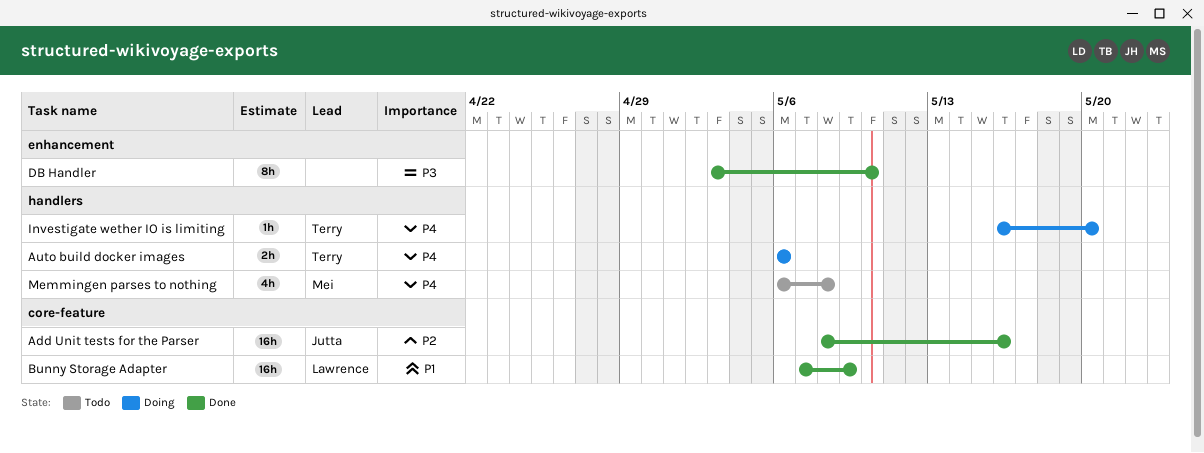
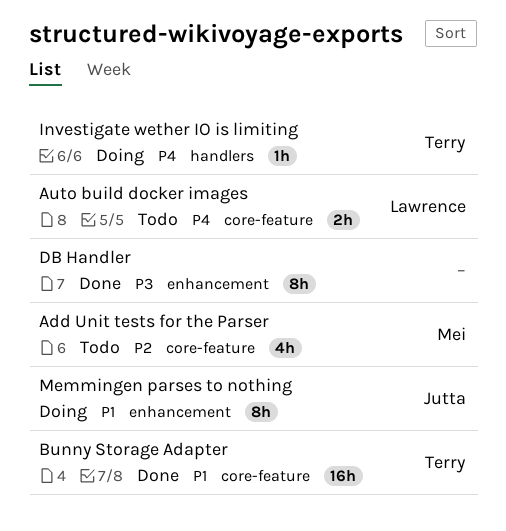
Add Unit tests for the Parser, status: Done -> Todo
Add Unit tests for the Parser, owner: Jutta -> Mei
Add Unit tests for the Parser, estimate: 16h -> 4h
Auto build docker images, status: Doing -> Todo
Auto build docker images, owner: Terry -> Lawrence
Auto build docker images, label: handlers -> core-feature
Bunny Storage Adapter, owner: Lawrence -> Terry
Memmingen parses to nothing, status: Todo -> Doing
Memmingen parses to nothing, owner: Mei -> Jutta
Memmingen parses to nothing, priority: P4 -> P1
Memmingen parses to nothing, label: handlers -> enhancement
Memmingen parses to nothing, estimate: 4h -> 8h

